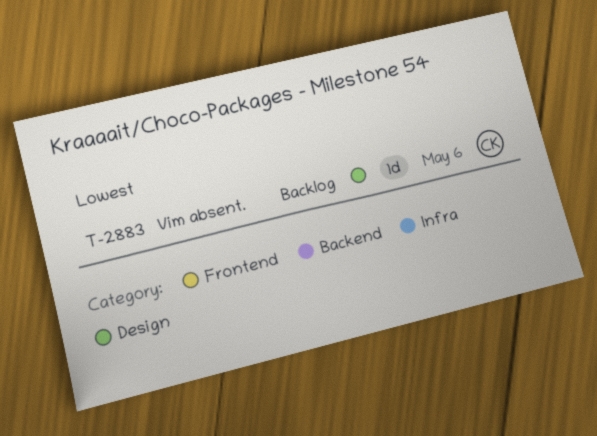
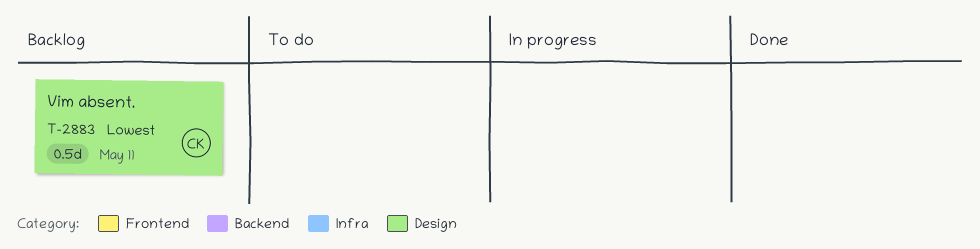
T-2883, estimate: 1d -> 0.5d
T-2883, due: May 6 -> May 11

